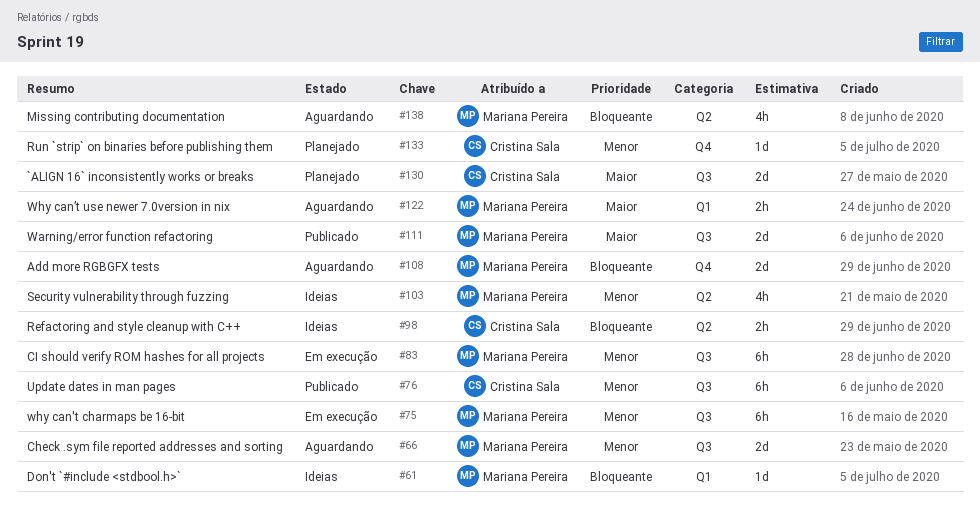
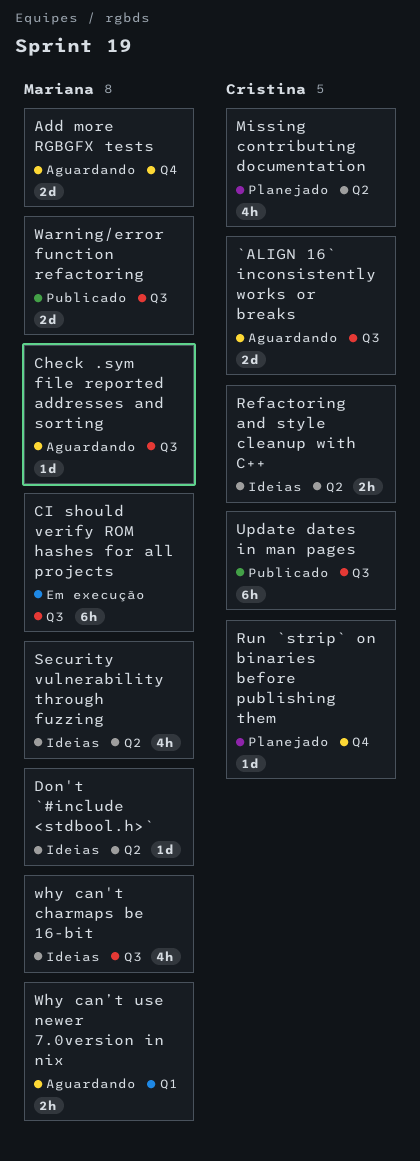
`ALIGN 16` inconsistently works or breaks, status: Planejado -> Aguardando
Check .sym file reported addresses and sorting, estimate: 2d -> 1d
Don't `#include <stdbool.h>`, label: Q1 -> Q2
Missing contributing documentation, status: Aguardando -> Planejado
Missing contributing documentation, owner: Mariana Pereira -> Cristina Sala
why can't charmaps be 16-bit, status: Em execução -> Ideias
why can't charmaps be 16-bit, estimate: 6h -> 4h

